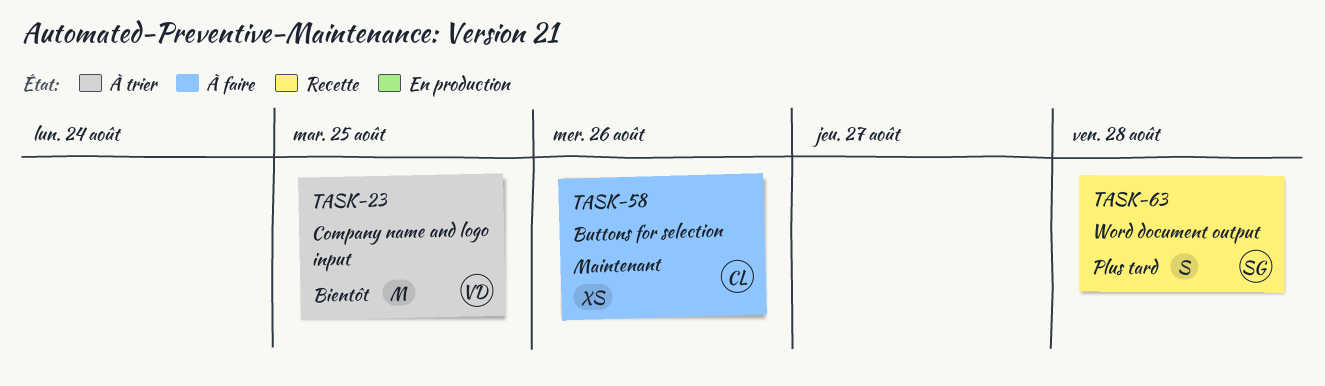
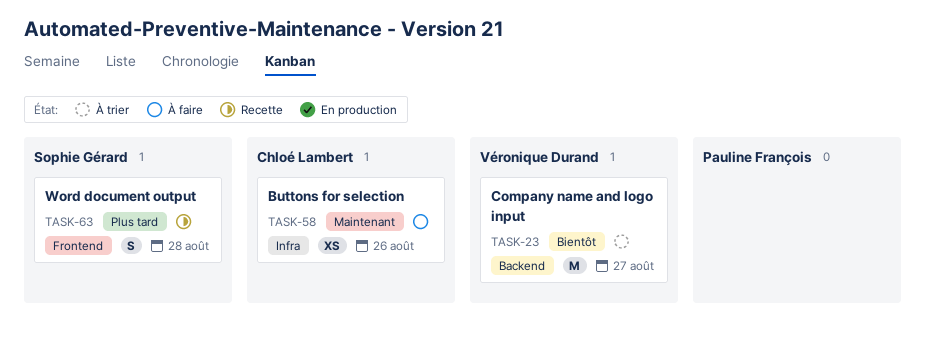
TASK-23, due: Aug 25 -> Aug 27

